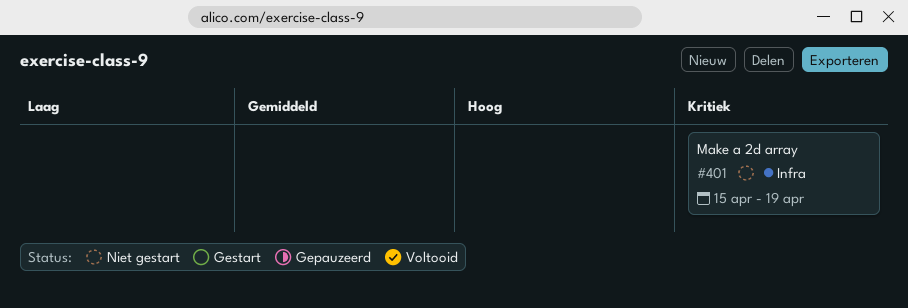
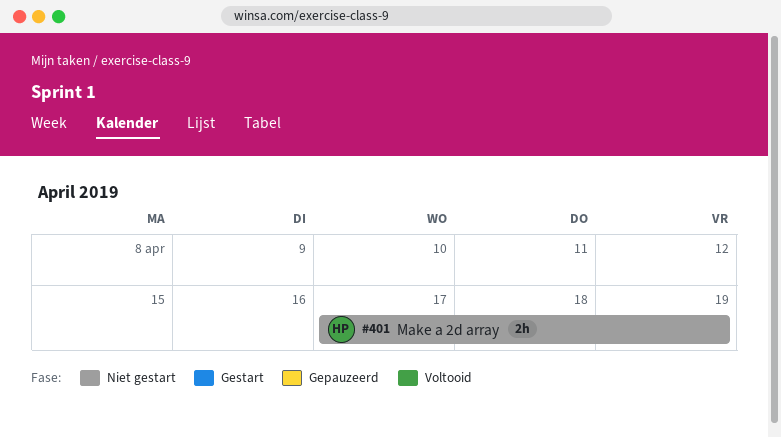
#401, start: Apr 15 -> Apr 17

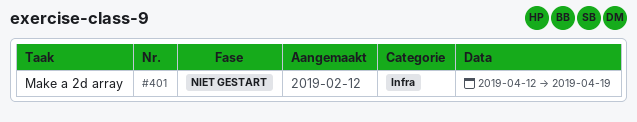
#401, start: Apr 17 -> Apr 12

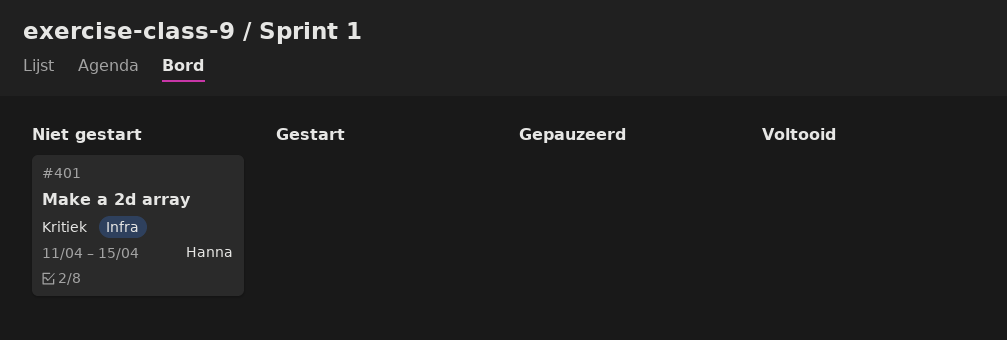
#401, start: Apr 12 -> Apr 11
#401, due: Apr 19 -> Apr 15

